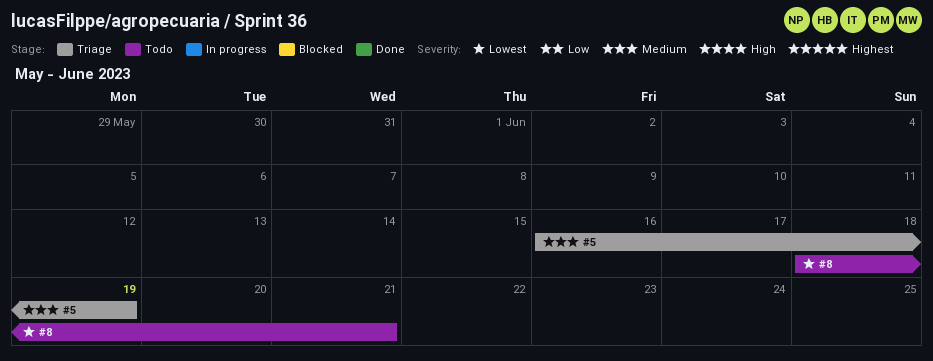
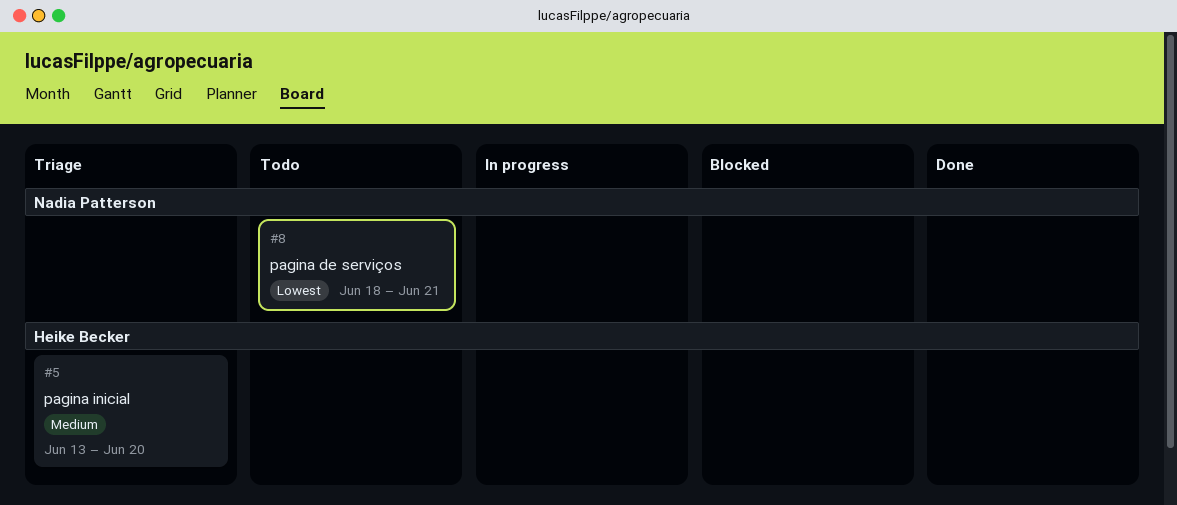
#5, start: Jun 16 -> Jun 13
#5, due: Jun 19 -> Jun 20

